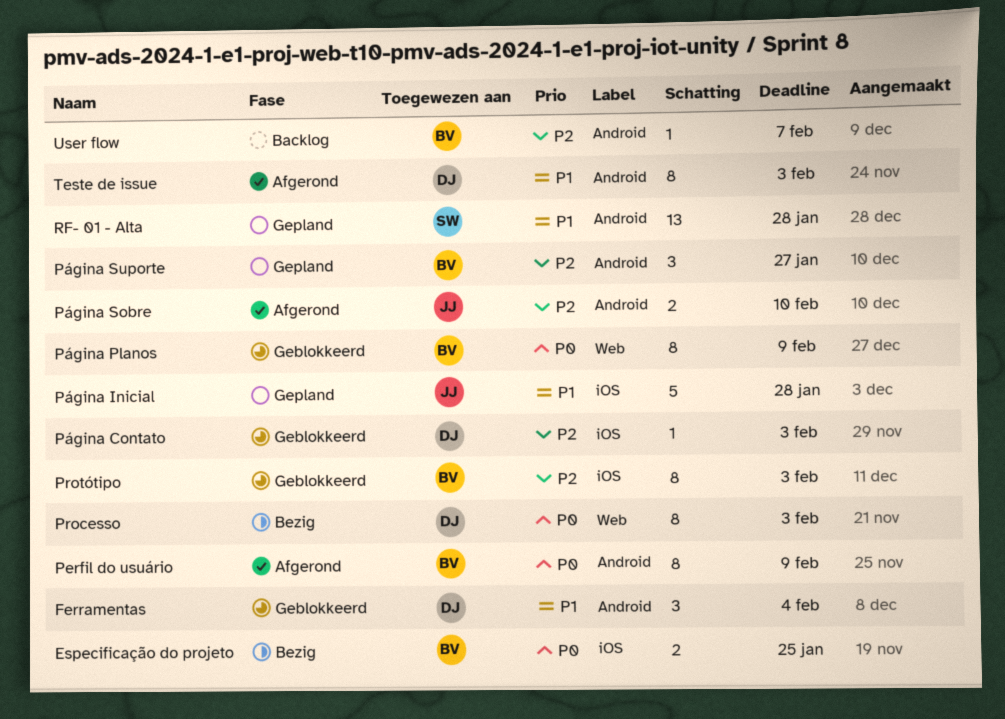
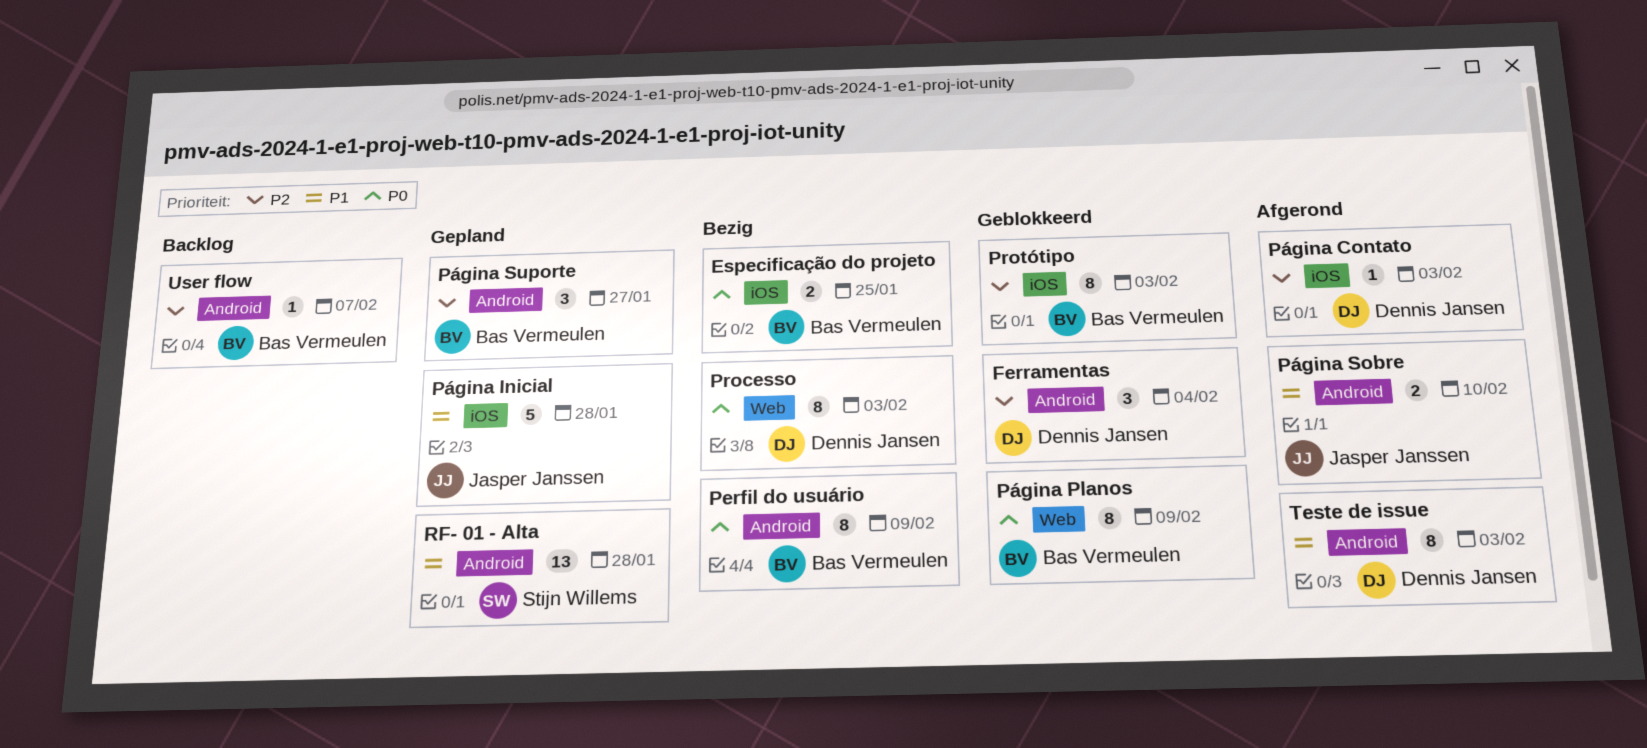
Ferramentas, priority: P1 -> P2
Perfil do usuário, status: Afgerond -> Bezig
Página Contato, status: Geblokkeerd -> Afgerond
Página Sobre, priority: P2 -> P1

